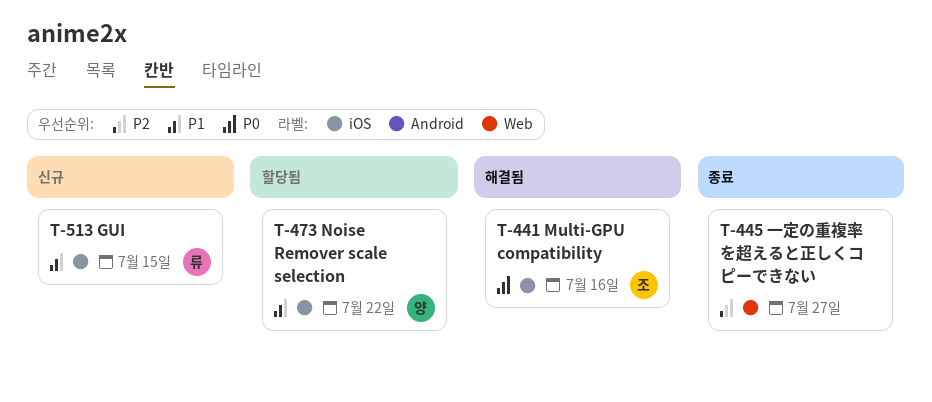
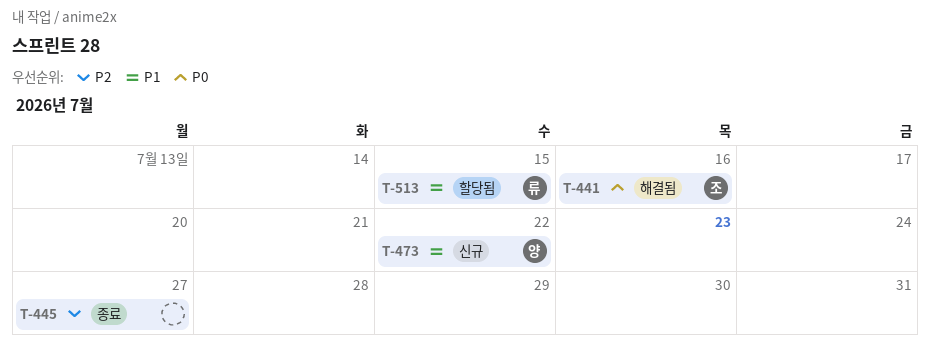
T-473, status: 할당됨 -> 신규
T-513, status: 신규 -> 할당됨

